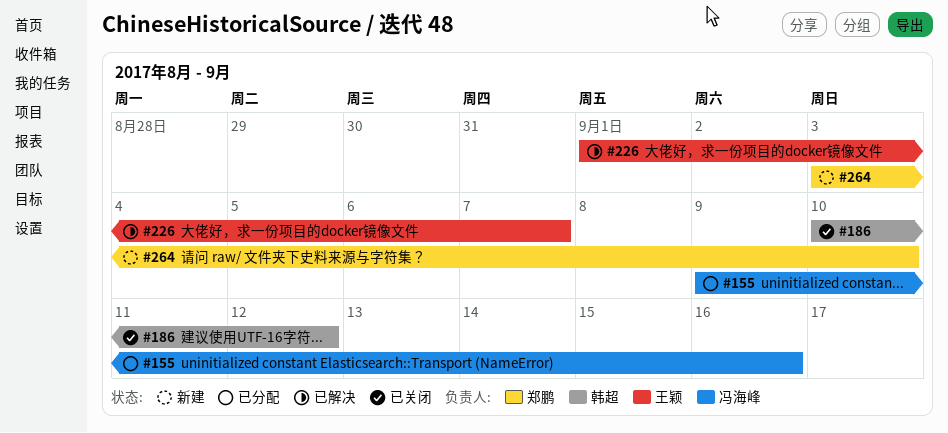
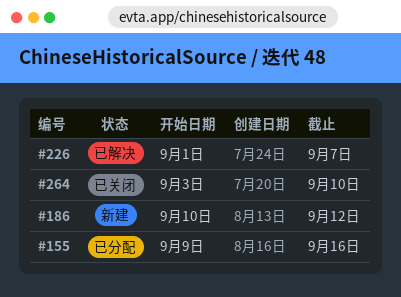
#186, status: 已关闭 -> 新建
#264, status: 新建 -> 已关闭

